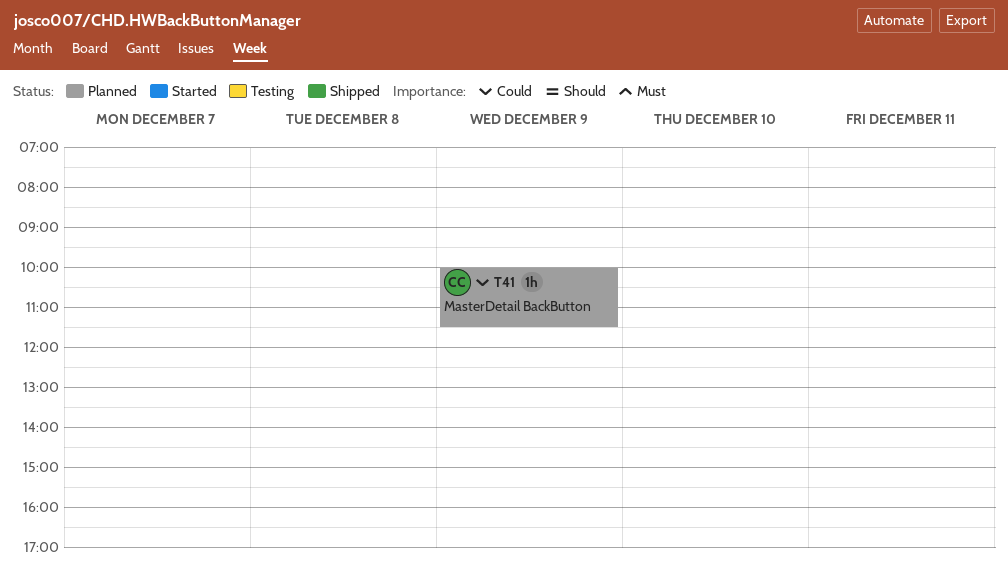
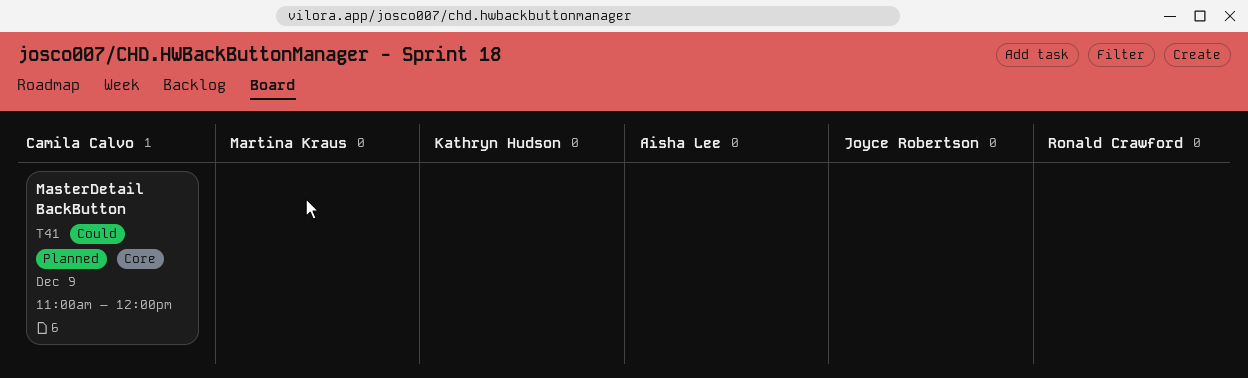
T41, begins: 10:00 -> 11:00
T41, ends: 11:30 -> 12:00

